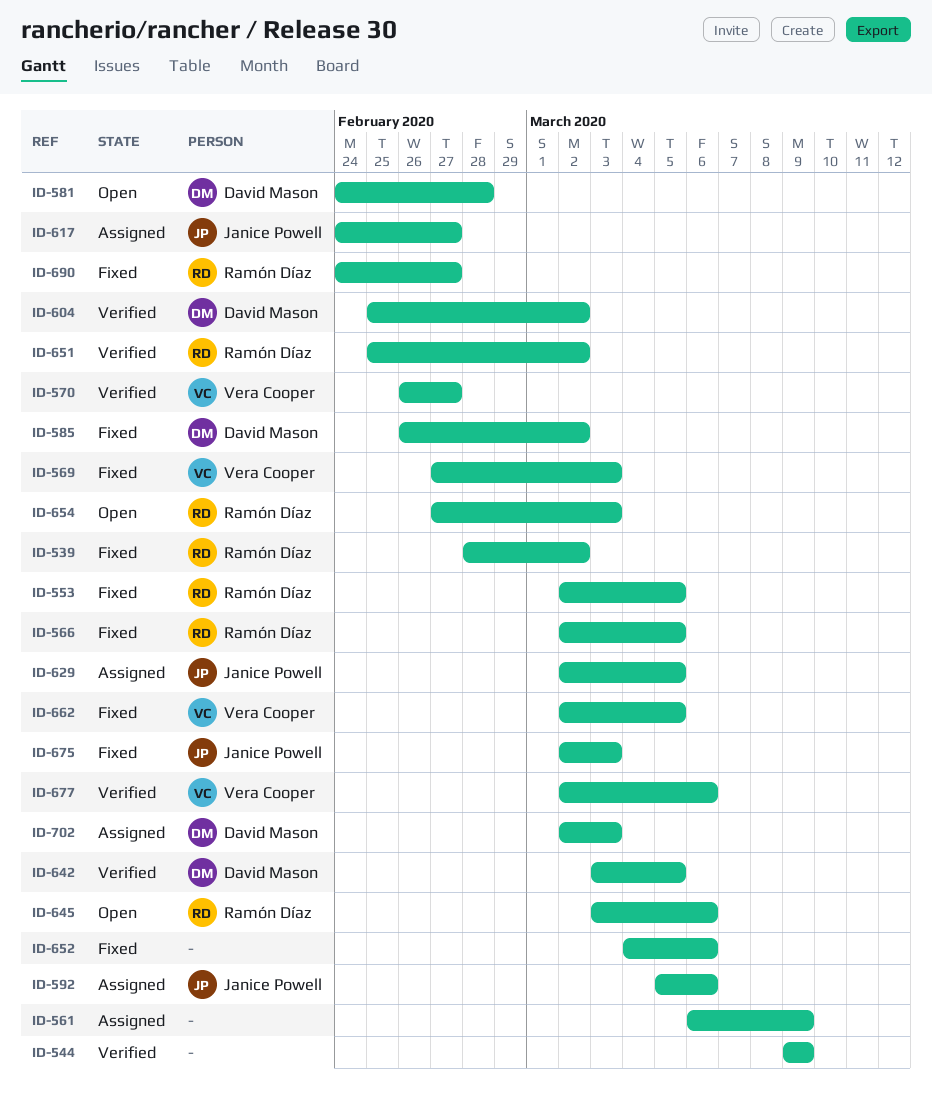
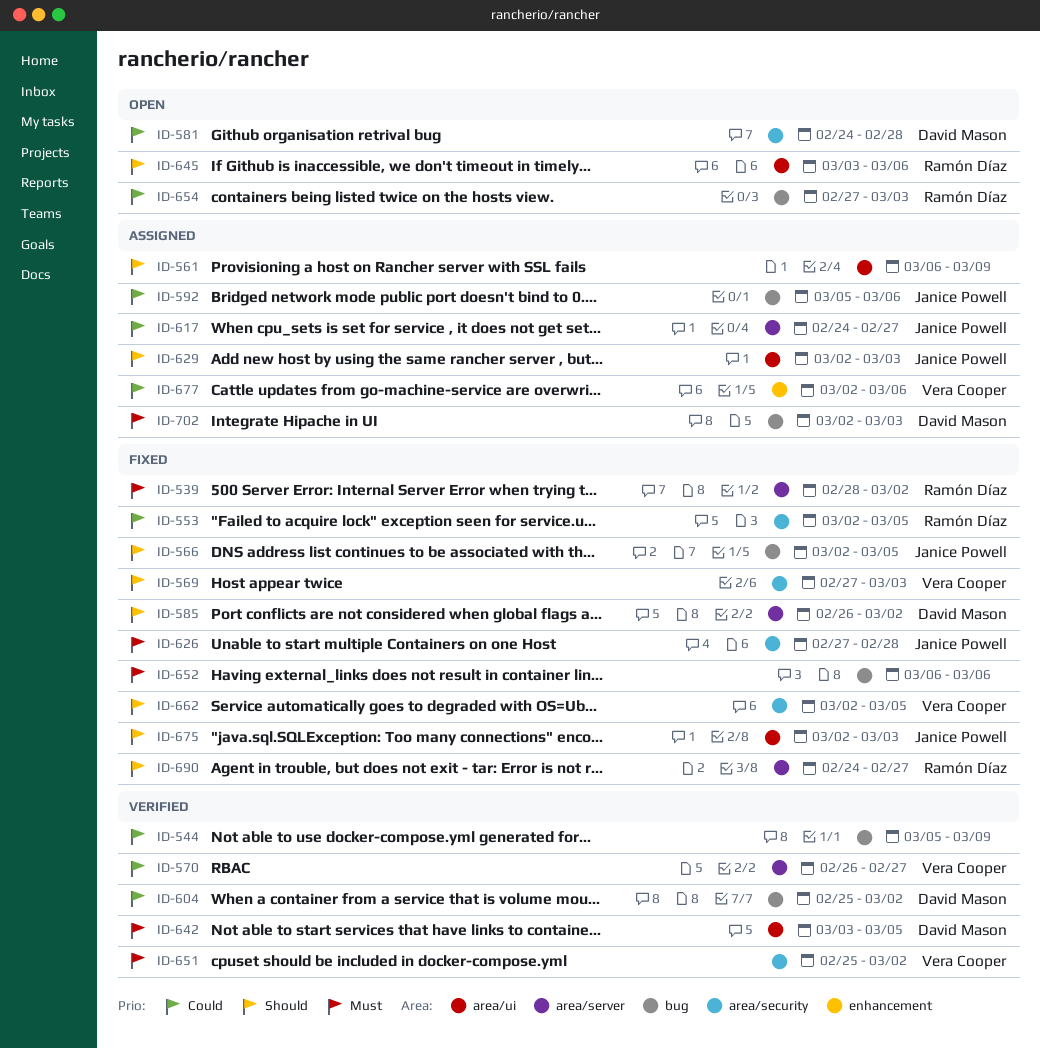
ID-544, start: Mar 9 -> Mar 5
ID-566, owner: Ramón Díaz -> Janice Powell
ID-626: none -> present
ID-629, due: Mar 5 -> Mar 3
ID-651, owner: Ramón Díaz -> Vera Cooper
ID-652, start: Mar 4 -> Mar 6
ID-677, status: Verified -> Assigned

